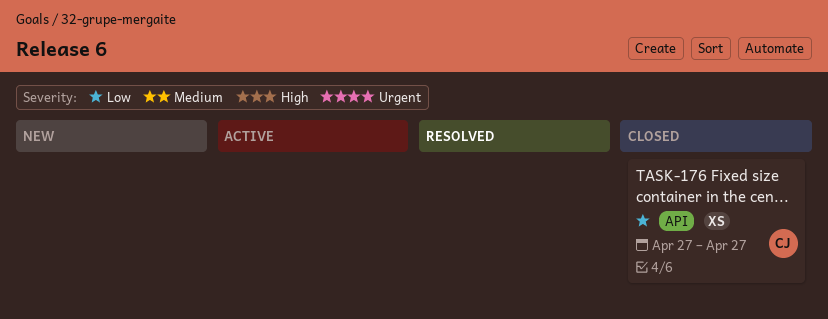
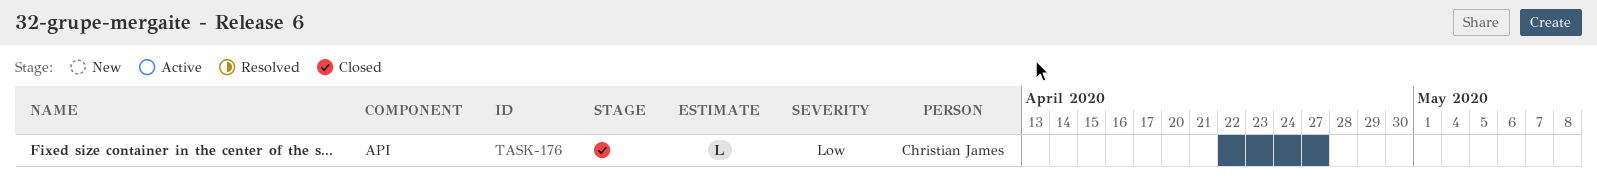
TASK-176, estimate: XS -> L
TASK-176, start: Apr 27 -> Apr 22

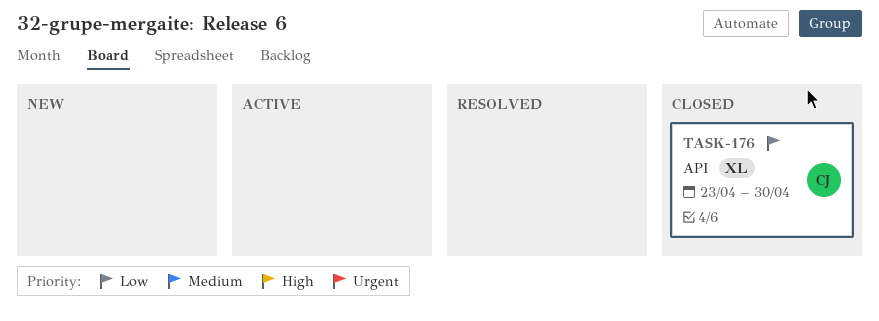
TASK-176, estimate: L -> XL
TASK-176, start: Apr 22 -> Apr 23
TASK-176, due: Apr 27 -> Apr 30

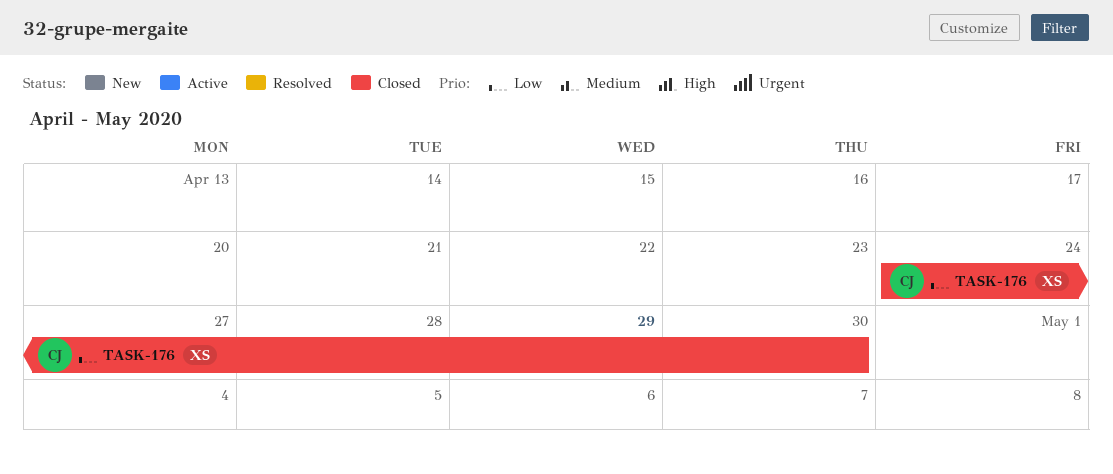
TASK-176, estimate: XL -> XS
TASK-176, start: Apr 23 -> Apr 24

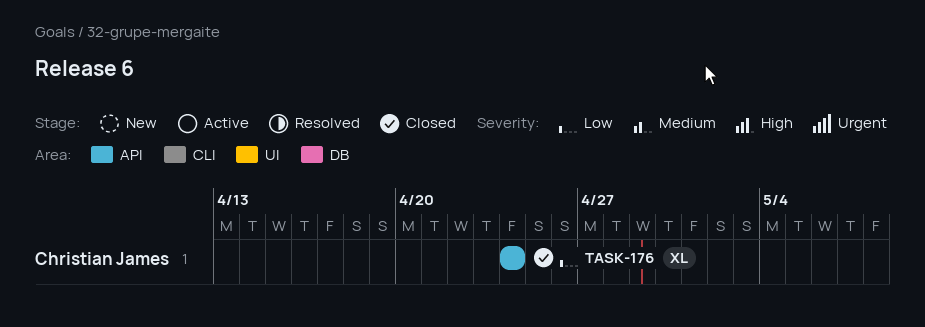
TASK-176, estimate: XS -> XL
TASK-176, due: Apr 30 -> Apr 24

